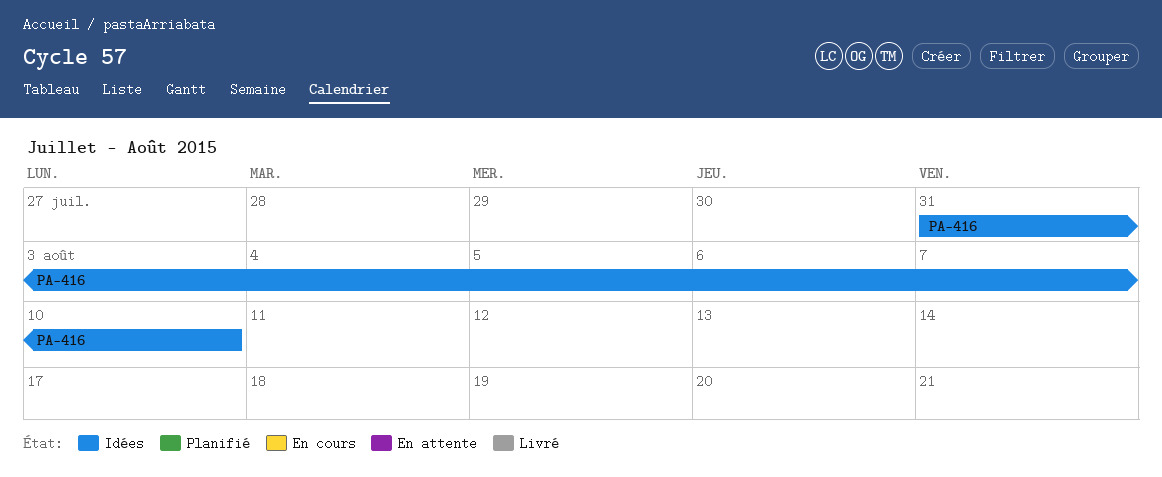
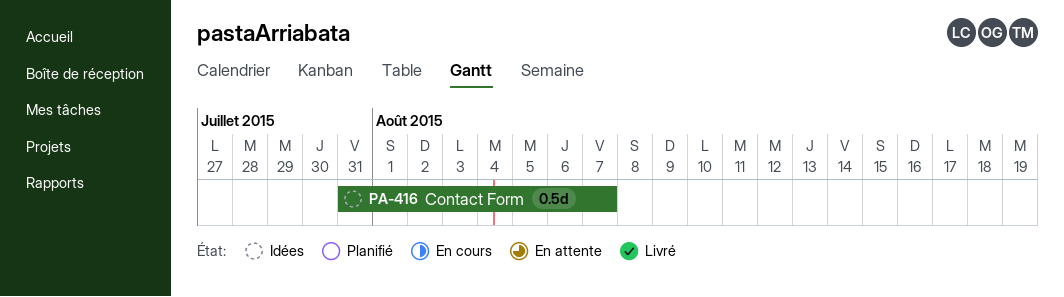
PA-416, due: Aug 10 -> Aug 7

